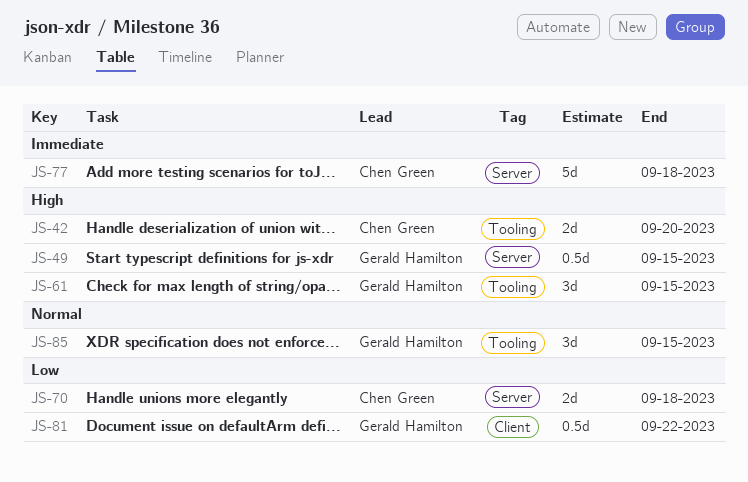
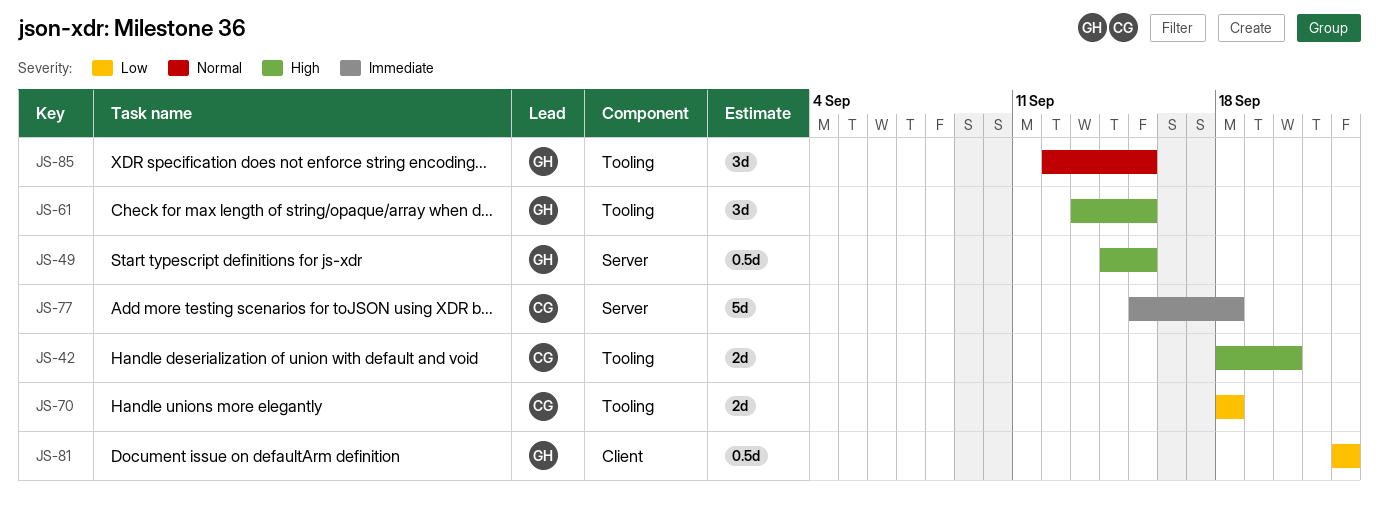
JS-70, label: Server -> Tooling

